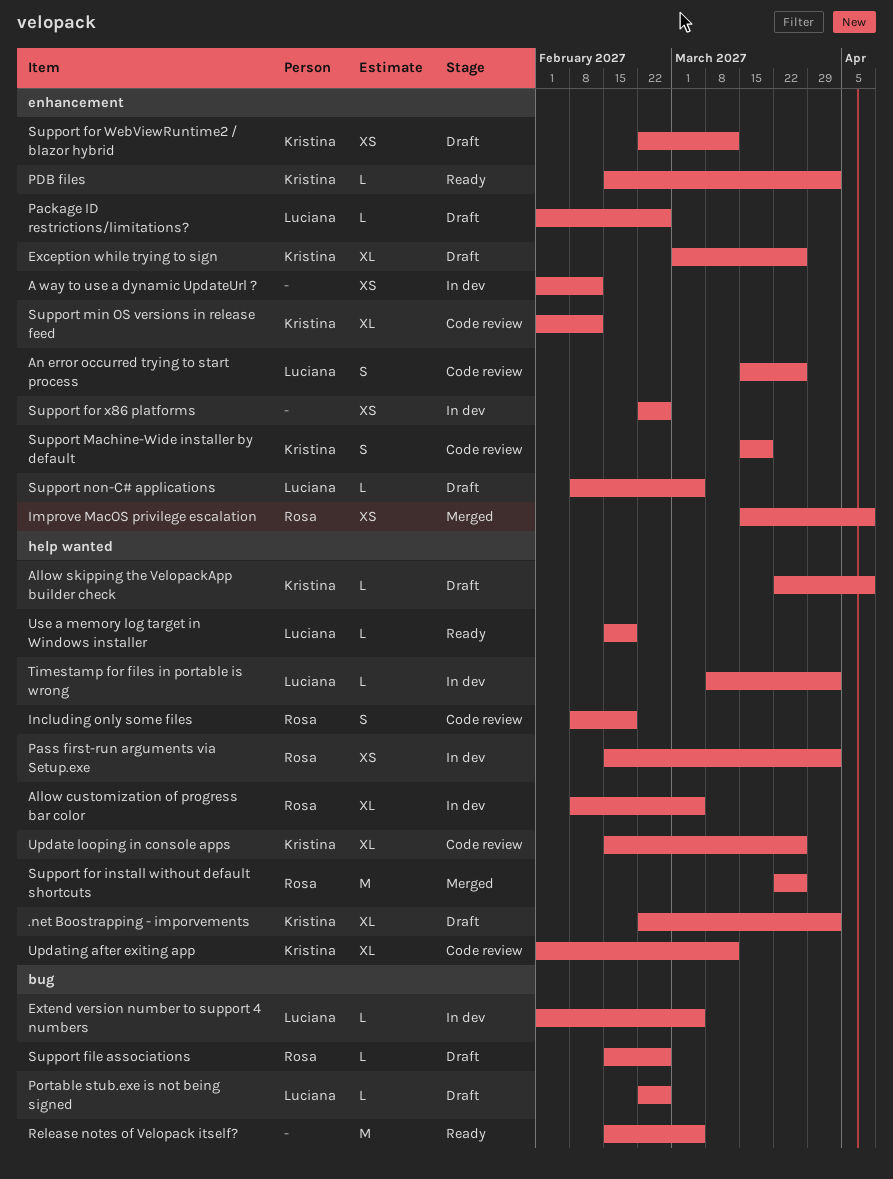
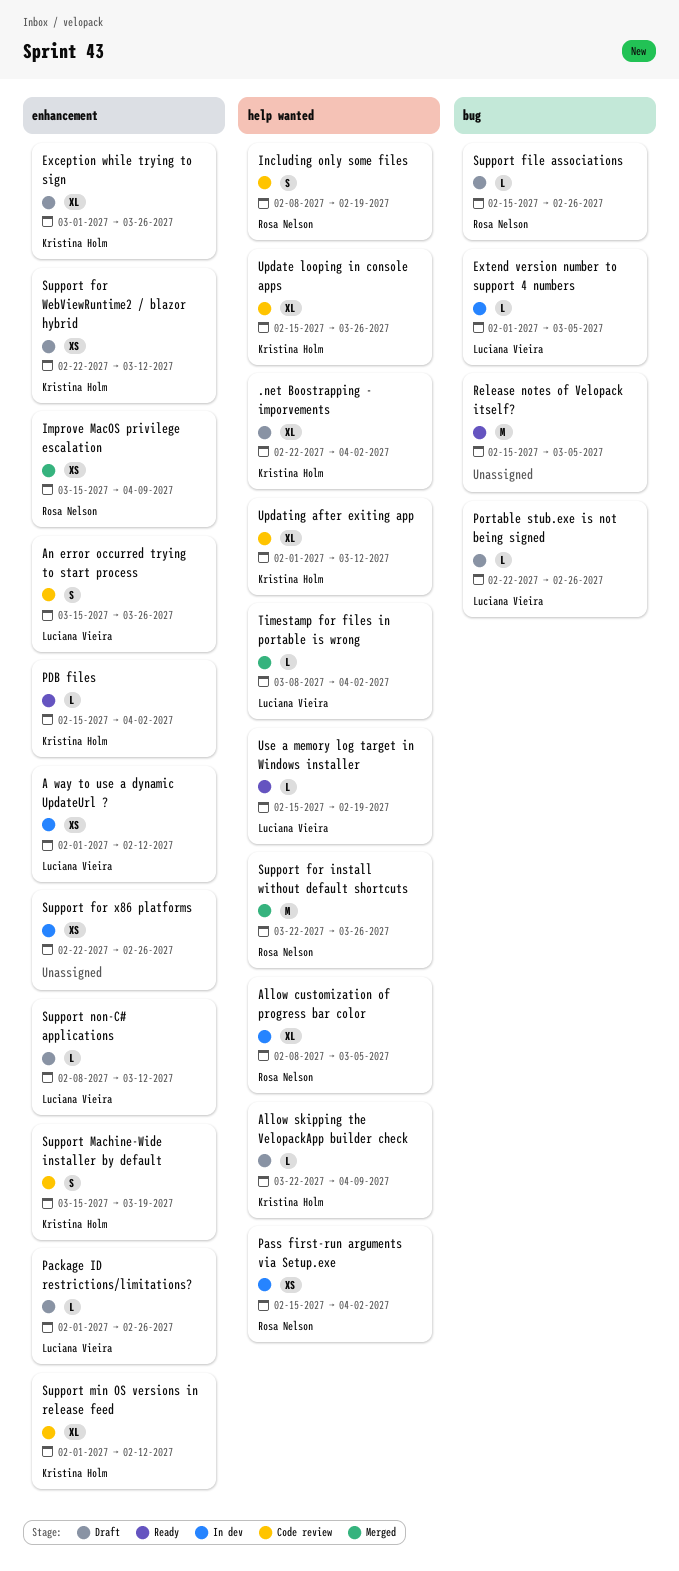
A way to use a dynamic UpdateUrl ?, owner: none -> Luciana Vieira
Support non-C# applications, due: Mar 5 -> Mar 12
Timestamp for files in portable is wrong, status: In dev -> Merged

